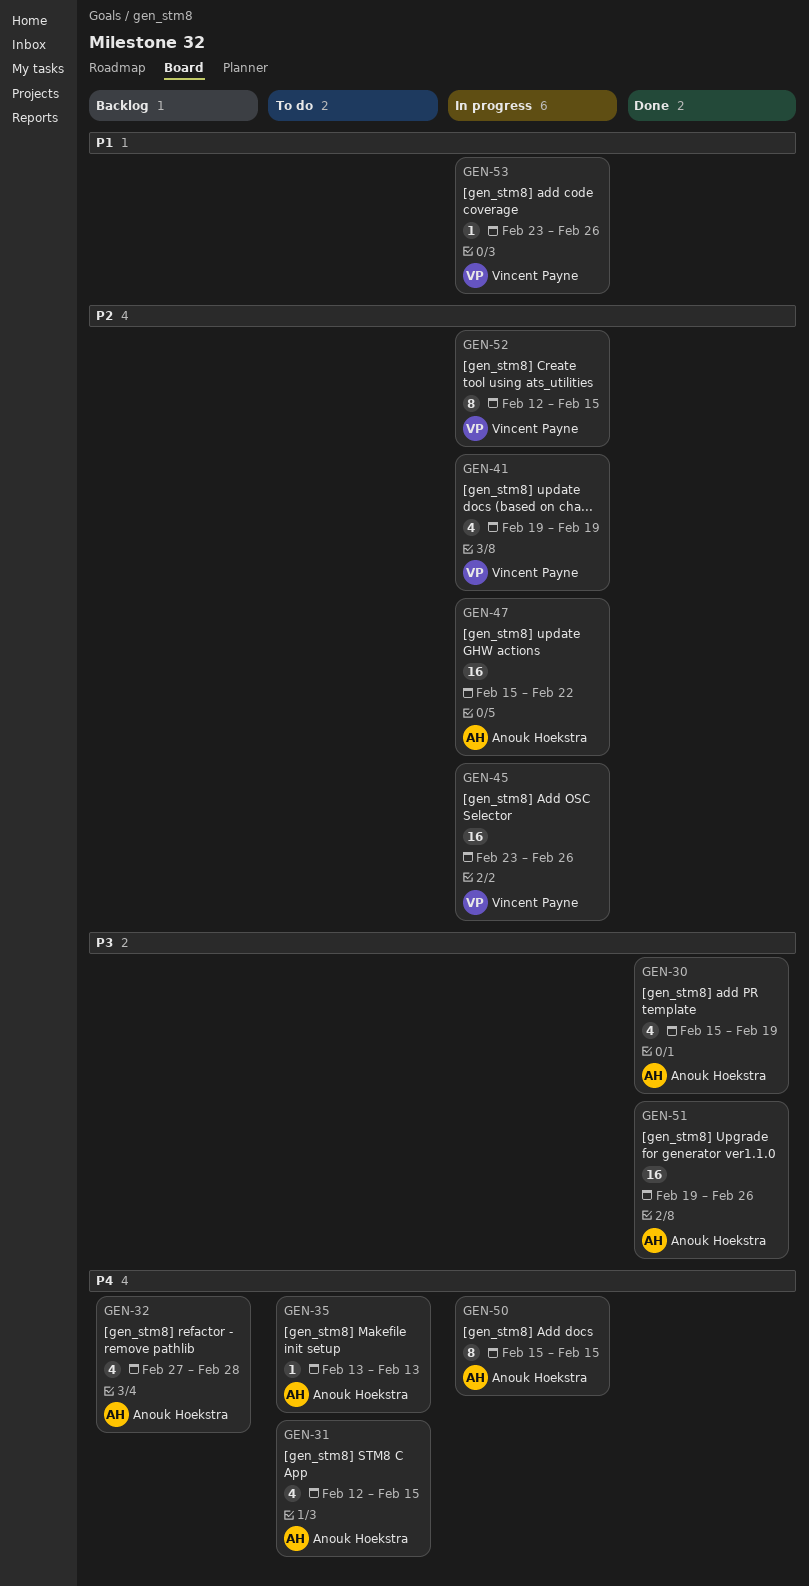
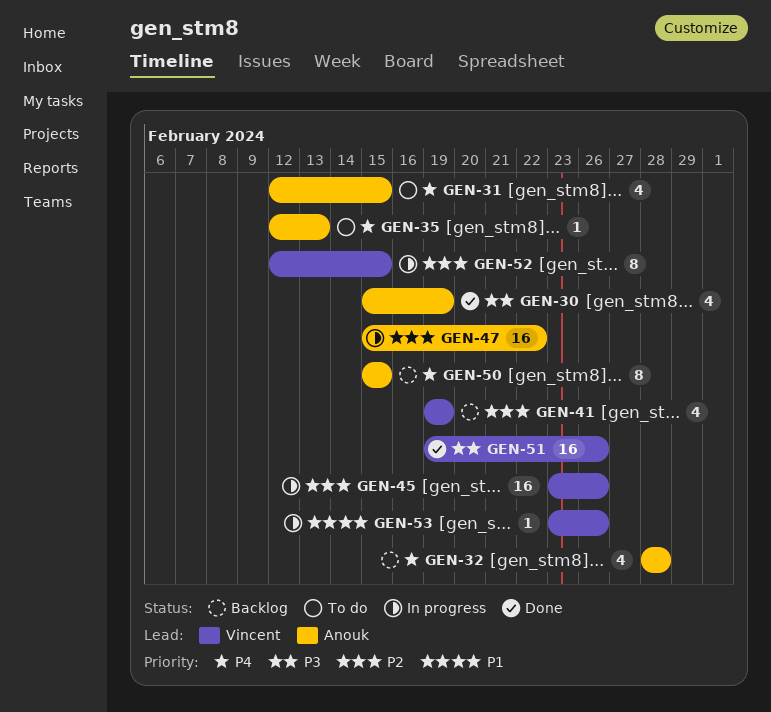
GEN-32, start: Feb 27 -> Feb 28
GEN-35, start: Feb 13 -> Feb 12
GEN-41, status: In progress -> Backlog
GEN-50, status: In progress -> Backlog
GEN-51, owner: Anouk Hoekstra -> Vincent Payne

